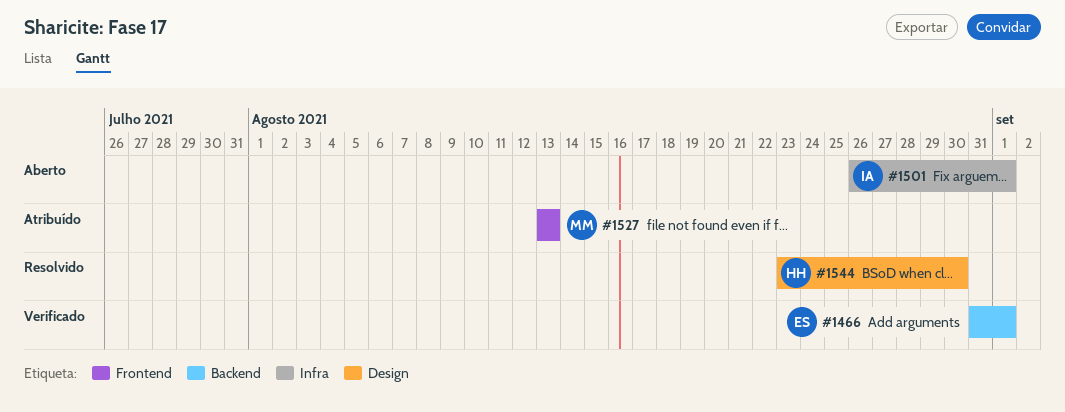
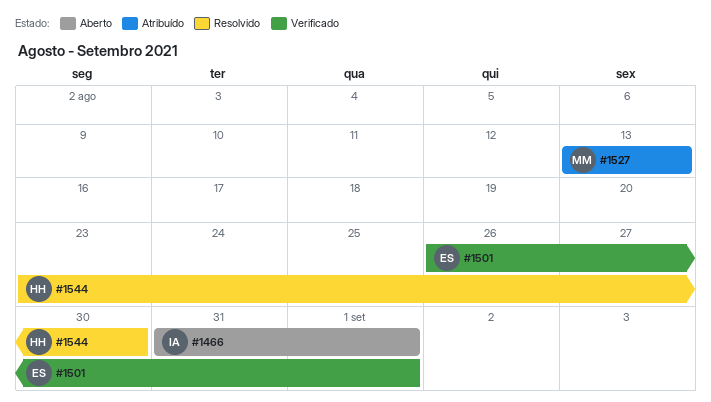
#1466, status: Verificado -> Aberto
#1466, owner: ES -> IA
#1501, status: Aberto -> Verificado
#1501, owner: IA -> ES

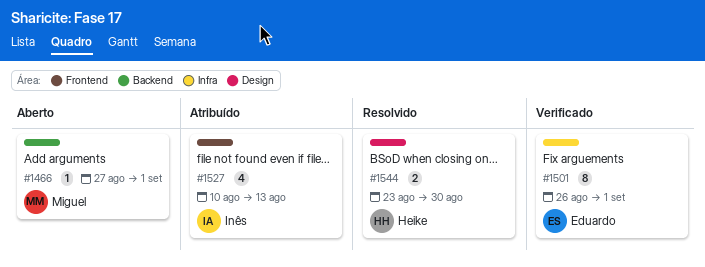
#1466, owner: Inês -> Miguel
#1466, start: Aug 31 -> Aug 27
#1527, owner: Miguel -> Inês
#1527, start: Aug 13 -> Aug 10

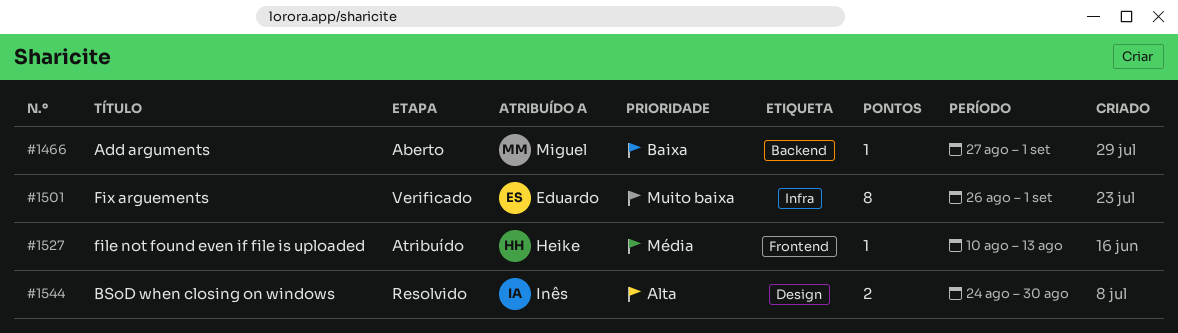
#1527, owner: Inês -> Heike
#1527, estimate: 4 -> 1
#1544, owner: Heike -> Inês
#1544, start: Aug 23 -> Aug 24

